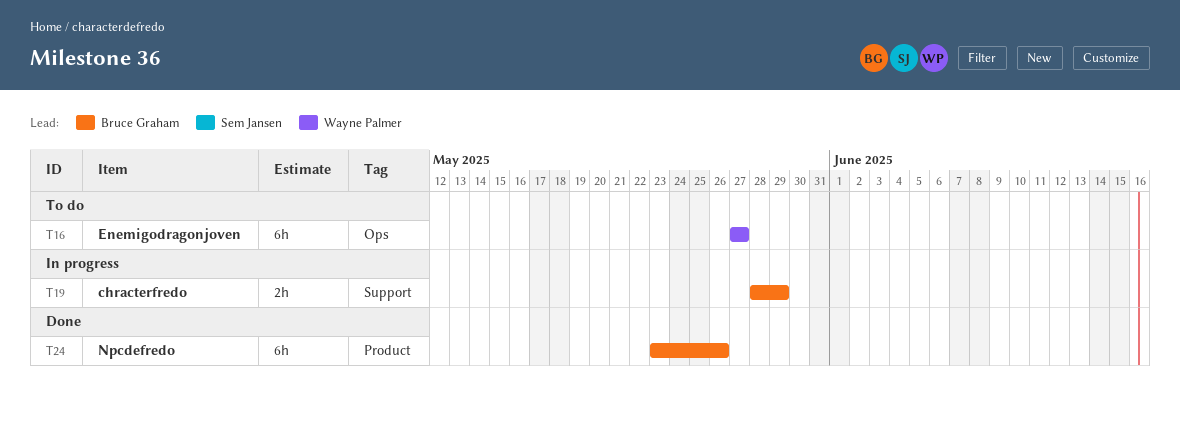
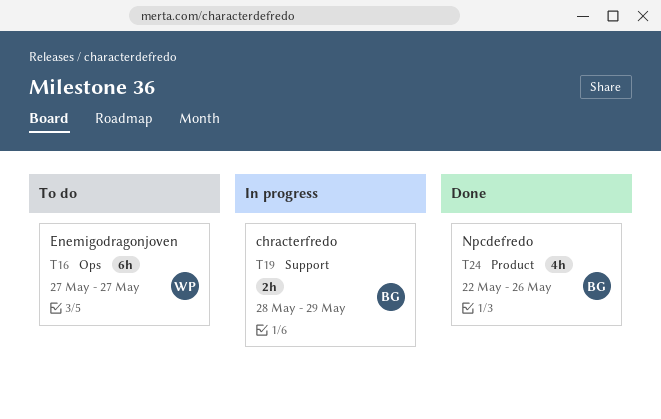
T24, estimate: 6h -> 4h
T24, start: May 23 -> May 22

